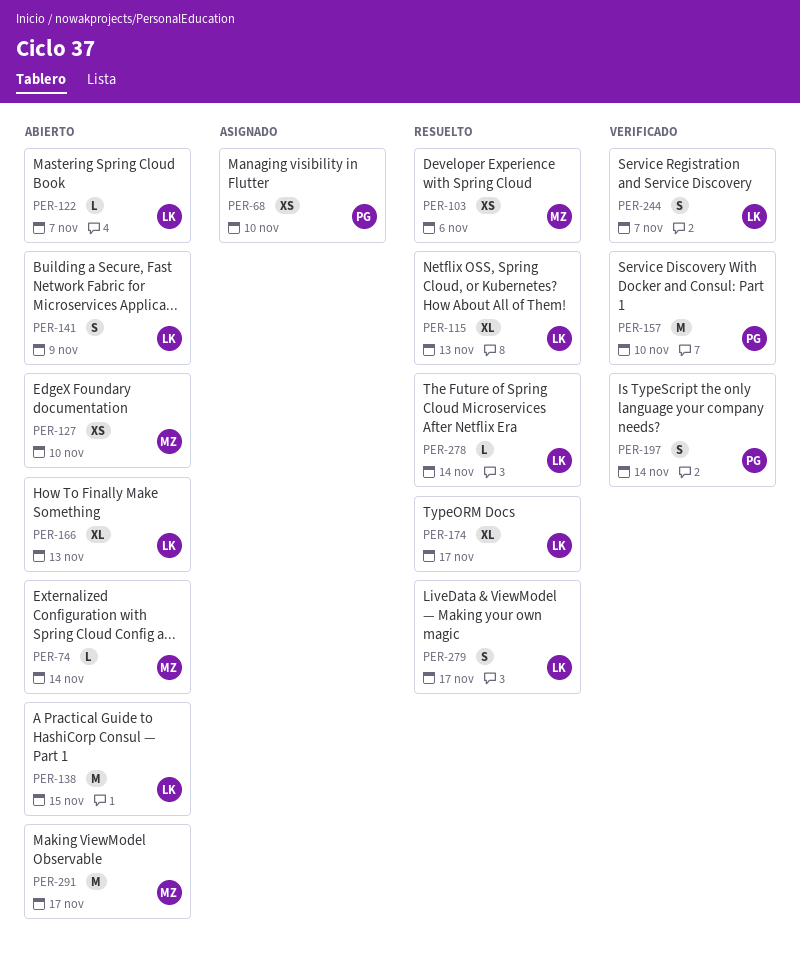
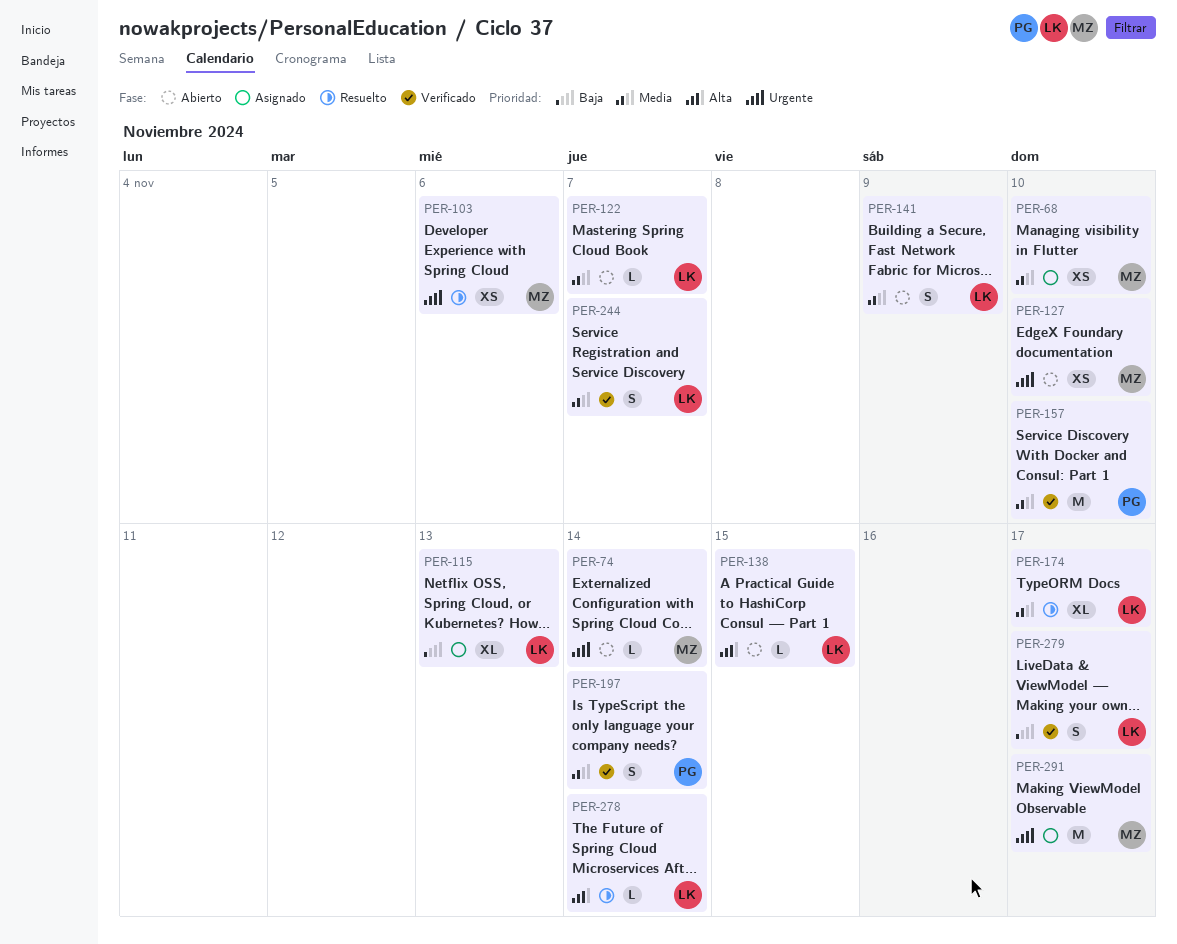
PER-68, owner: PG -> MZ
PER-115, status: Resuelto -> Asignado
PER-138, estimate: M -> L
PER-166: present -> none
PER-279, status: Resuelto -> Verificado
PER-291, status: Abierto -> Asignado

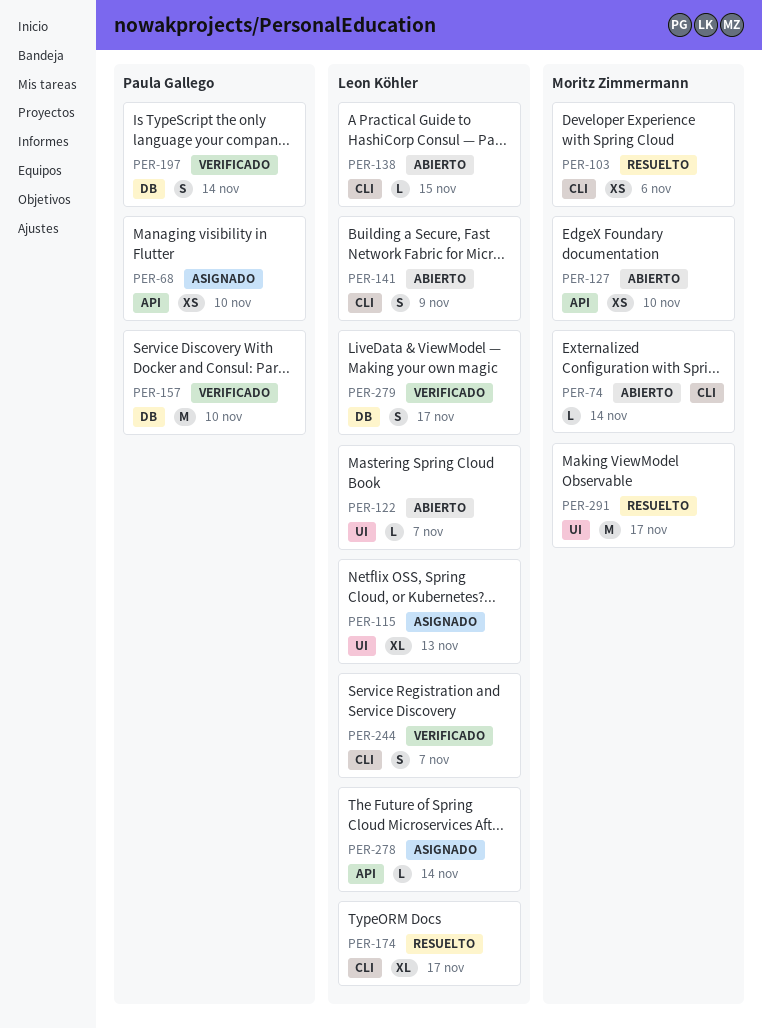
PER-68, owner: Moritz Zimmermann -> Paula Gallego
PER-278, status: Resuelto -> Asignado
PER-291, status: Asignado -> Resuelto

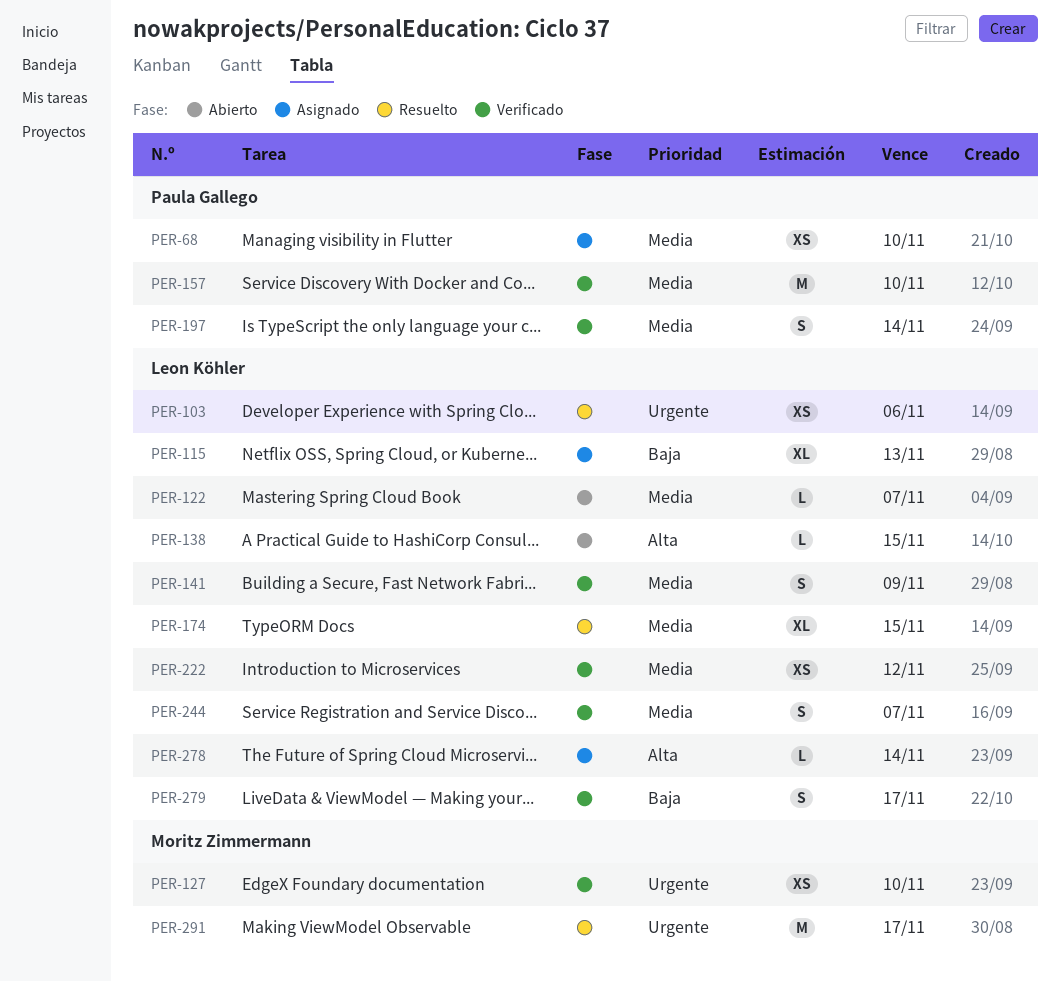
PER-74: present -> none
PER-103, owner: Moritz Zimmermann -> Leon Köhler
PER-127, status: Abierto -> Verificado
PER-141, status: Abierto -> Verificado
PER-174, due: Nov 17 -> Nov 15
PER-222: none -> present

